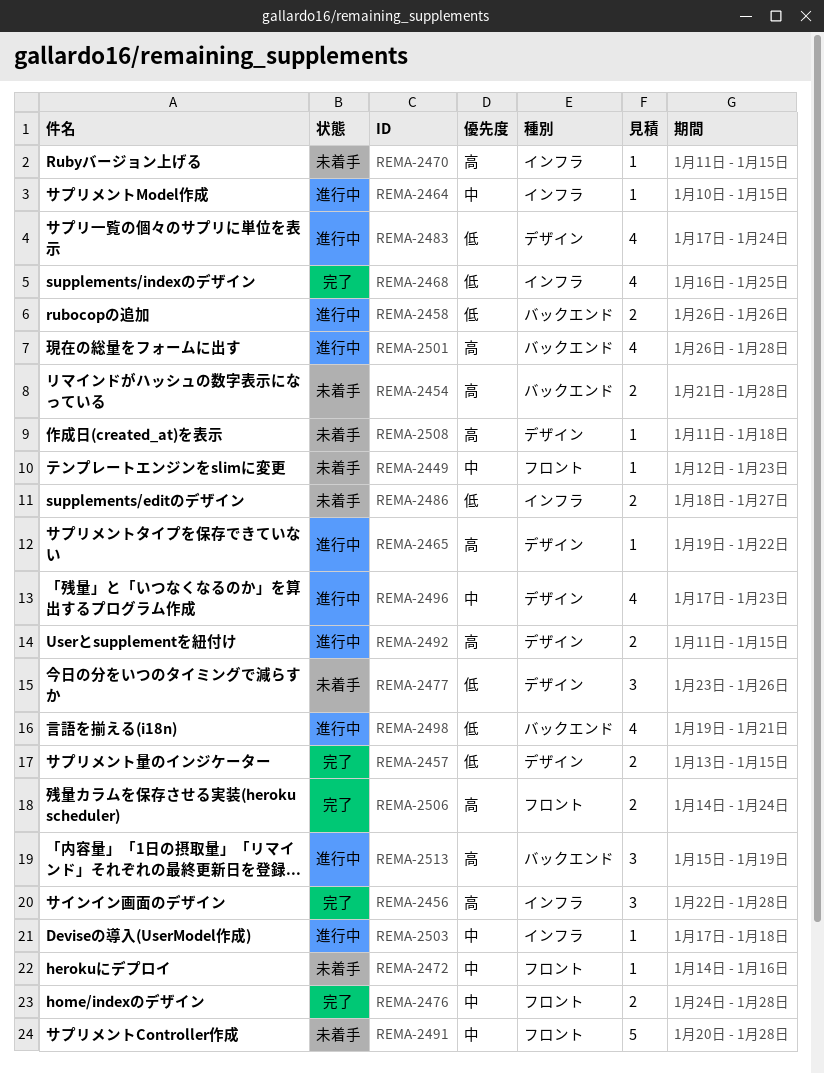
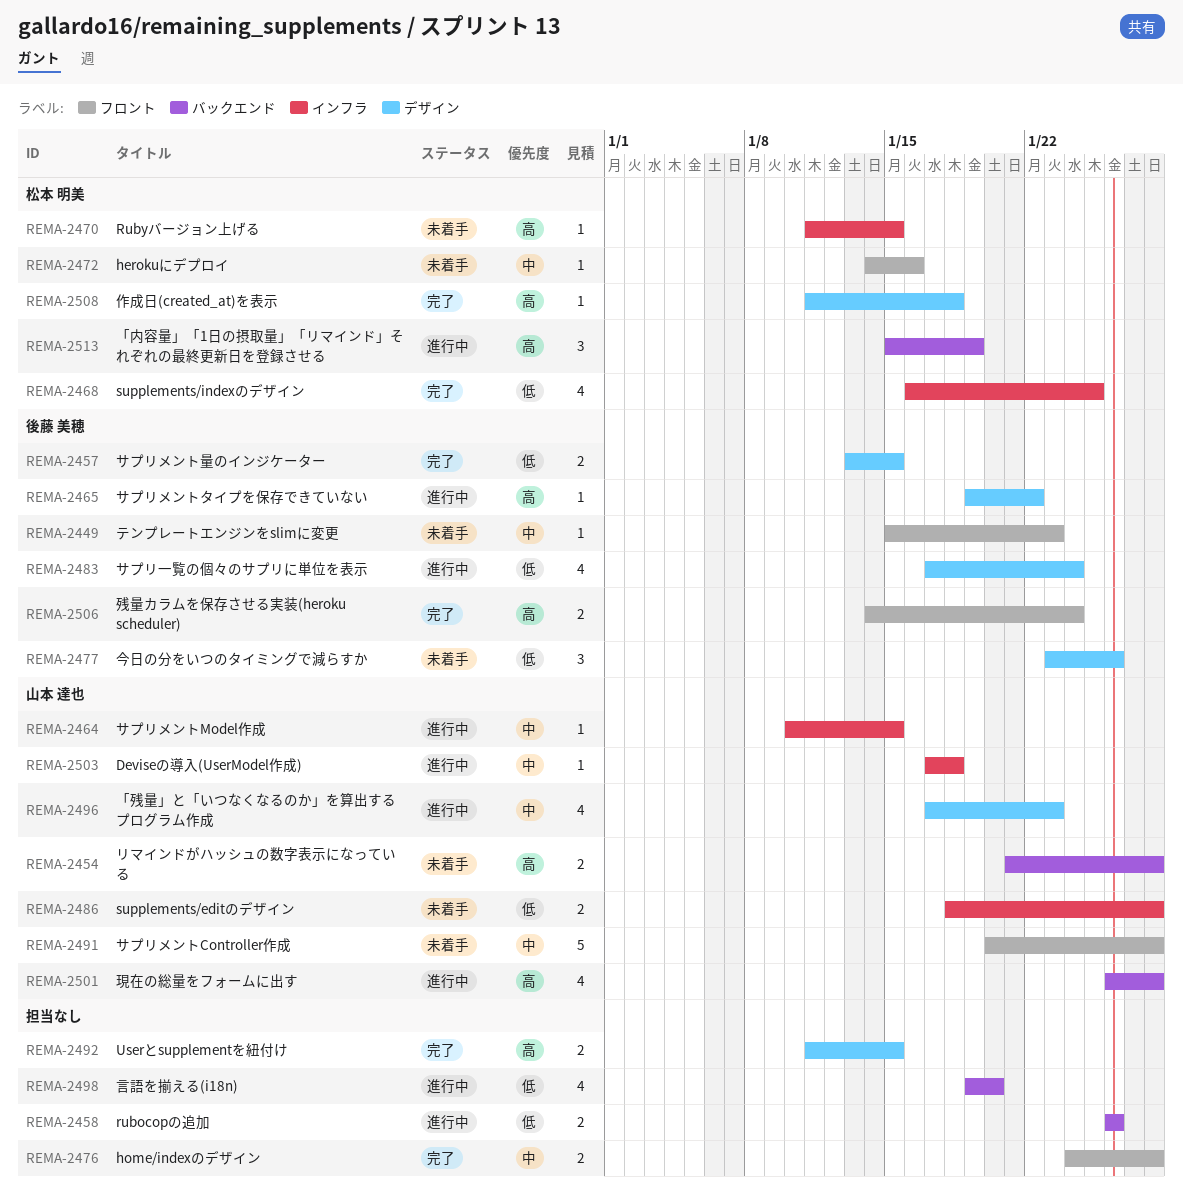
REMA-2449, start: Jan 12 -> Jan 15
REMA-2456: present -> none
REMA-2486, due: Jan 27 -> Jan 28
REMA-2492, status: 進行中 -> 完了
REMA-2498, due: Jan 21 -> Jan 20
REMA-2508, status: 未着手 -> 完了

